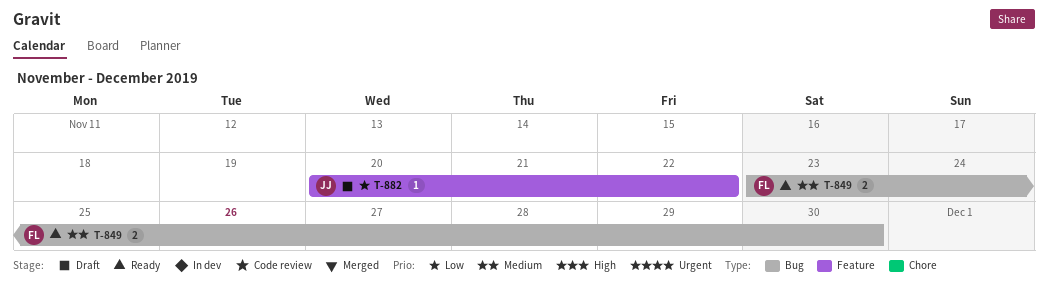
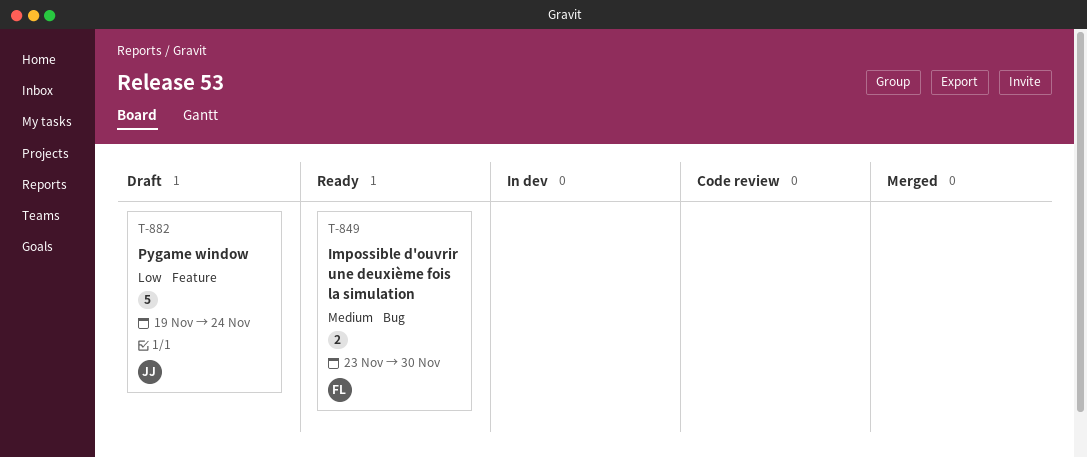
T-882, estimate: 1 -> 5
T-882, start: Nov 20 -> Nov 19
T-882, due: Nov 22 -> Nov 24

